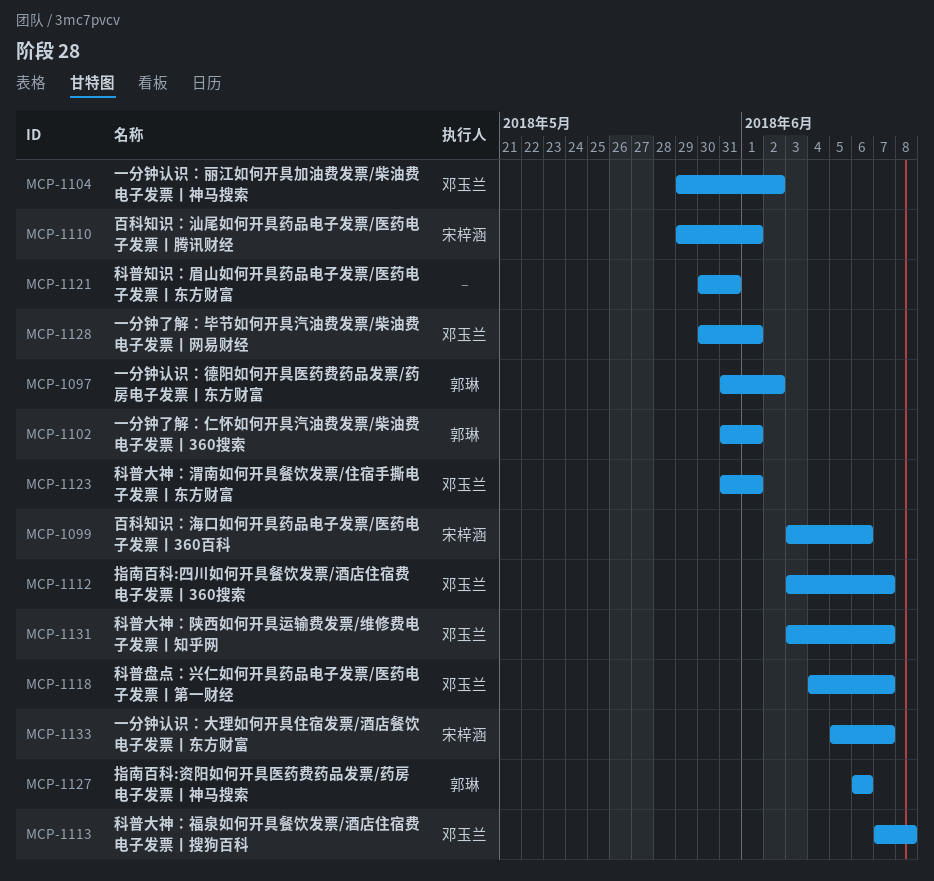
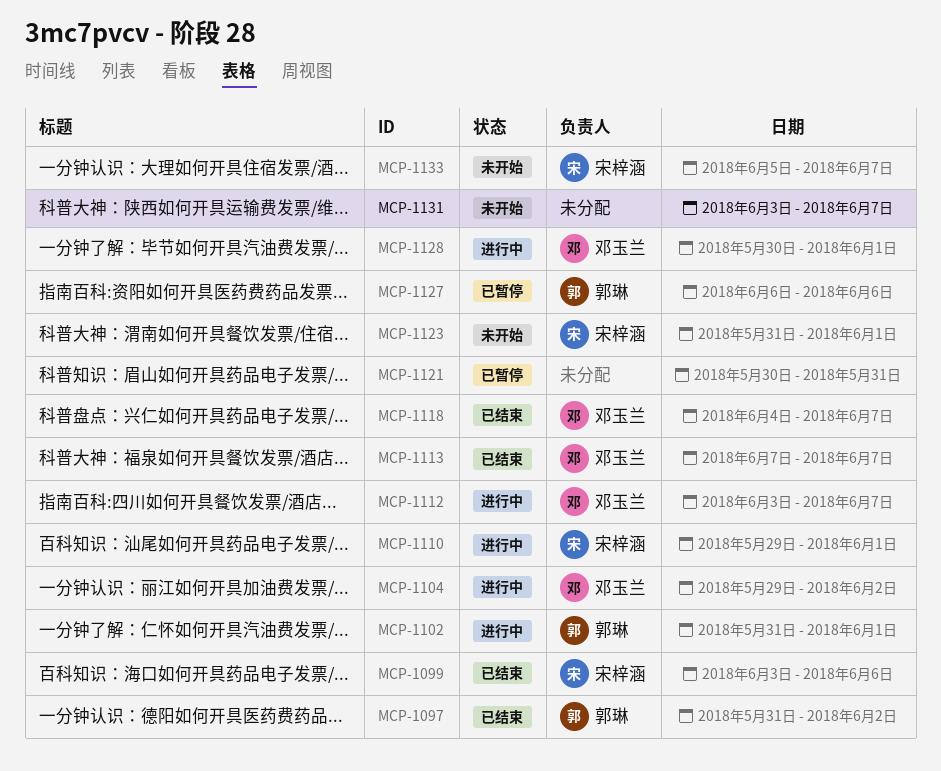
MCP-1113, due: Jun 8 -> Jun 7
MCP-1123, owner: 邓玉兰 -> 宋梓涵
MCP-1131, owner: 邓玉兰 -> none

